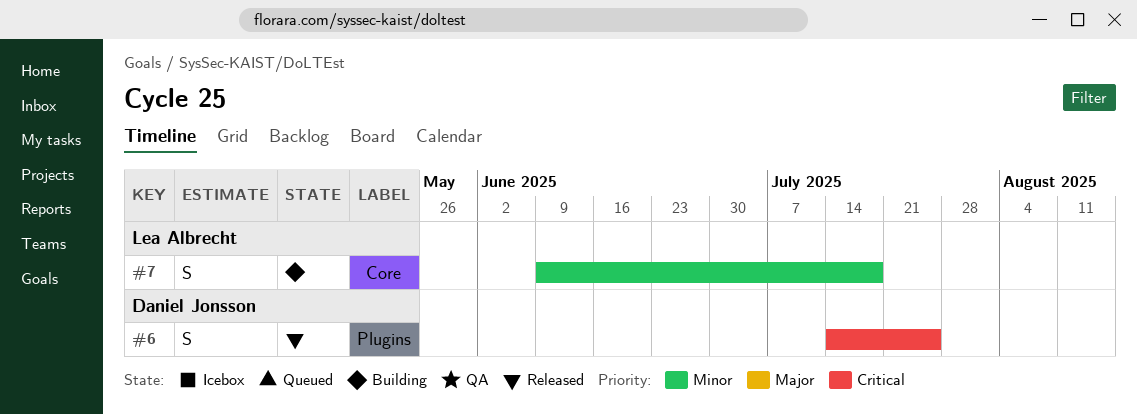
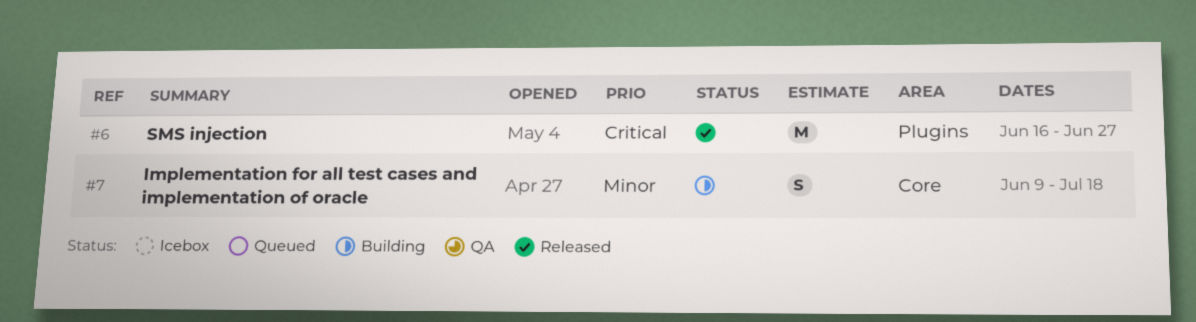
#6, estimate: S -> M
#6, start: Jul 14 -> Jun 16
#6, due: Jul 25 -> Jun 27

